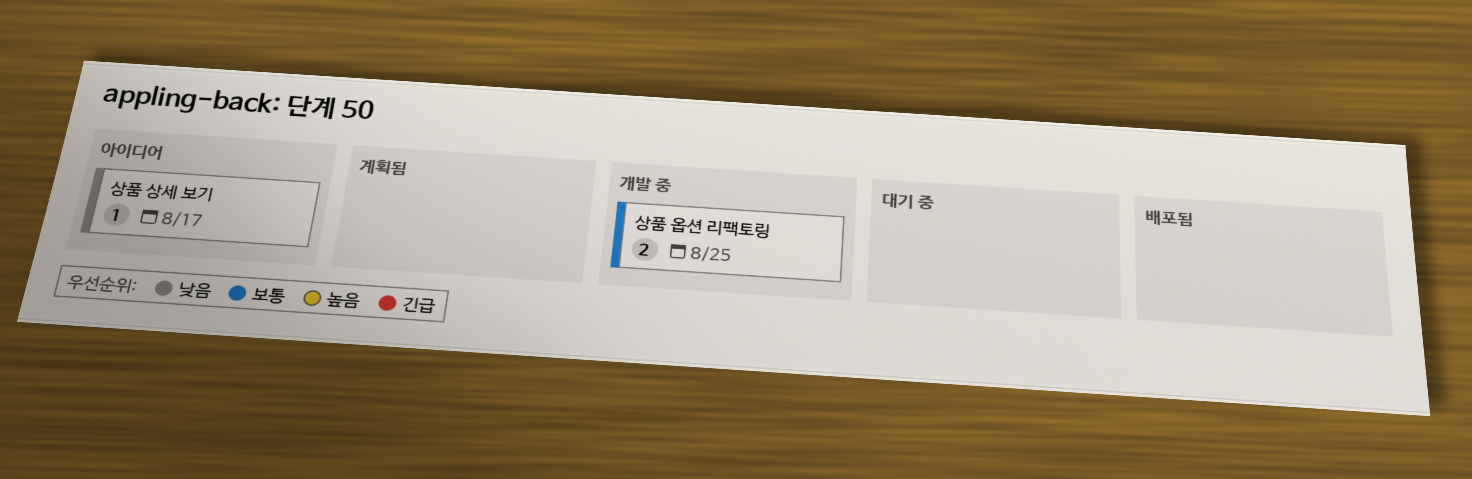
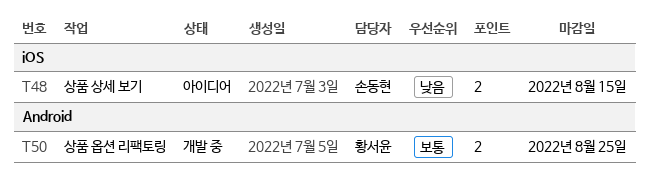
상품 상세 보기, estimate: 1 -> 2
상품 상세 보기, due: Aug 17 -> Aug 15

